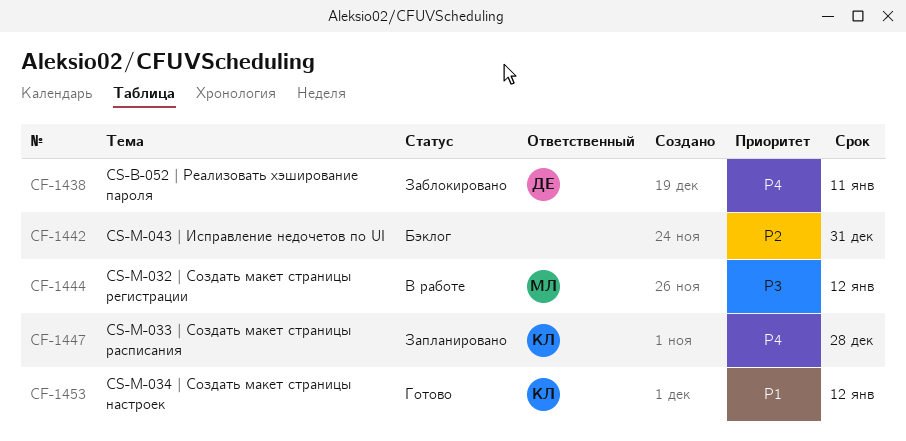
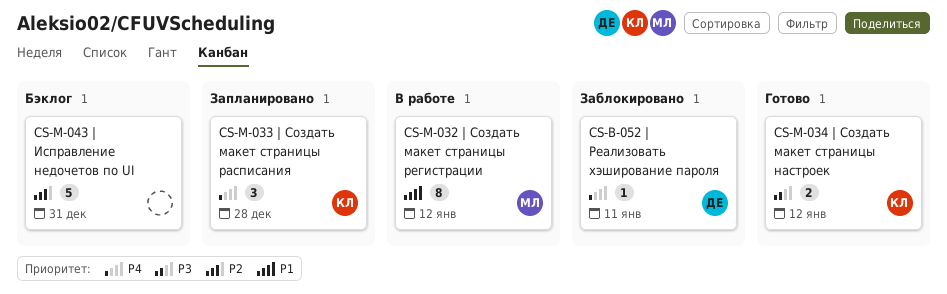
CS-M-032 | Создать макет страницы регистрации, priority: P3 -> P1
CS-M-034 | Создать макет страницы настроек, priority: P1 -> P3

